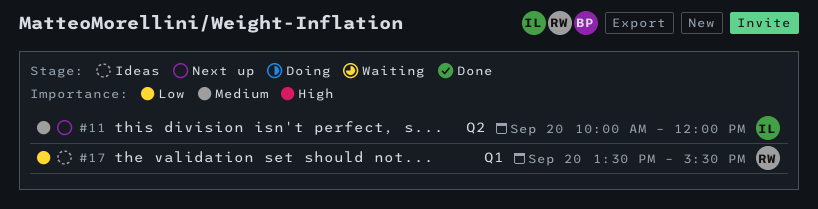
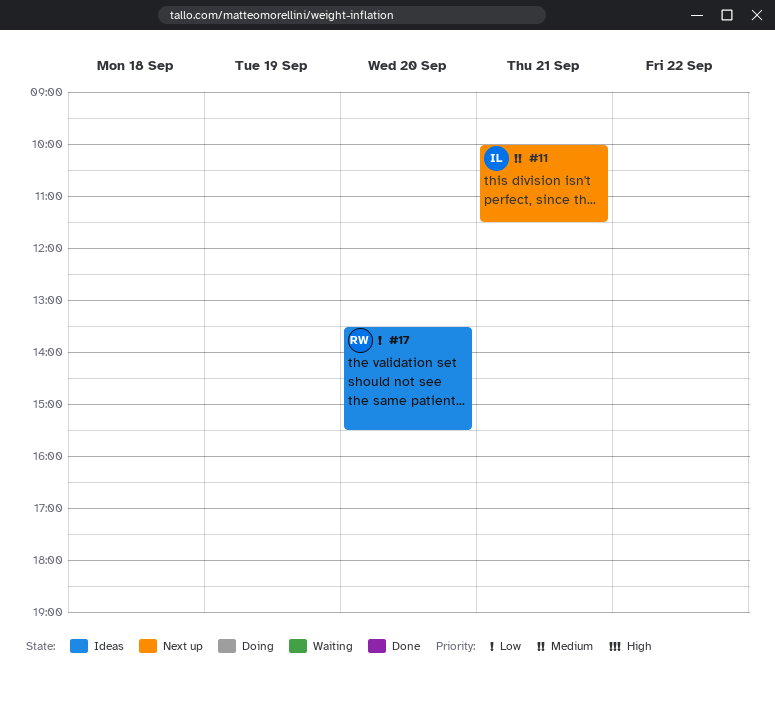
#11, day: Sep 20 -> Sep 21
#11, ends: 12:00 -> 11:30

